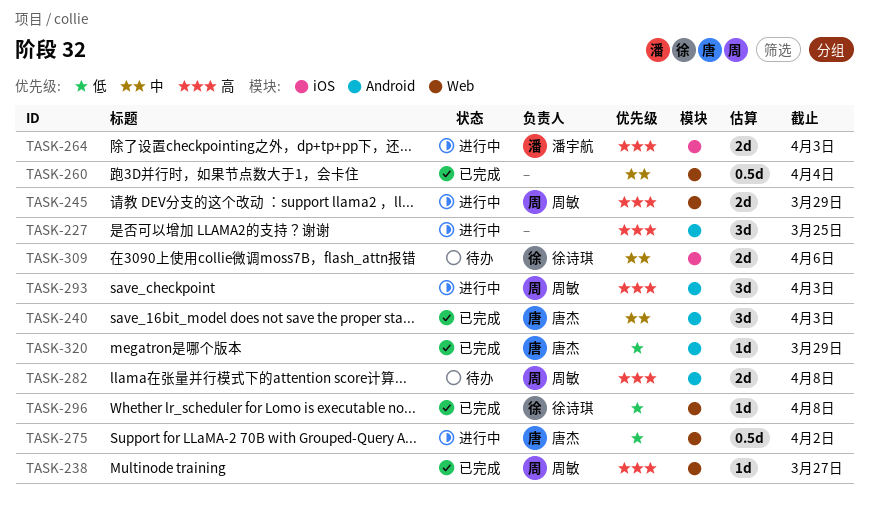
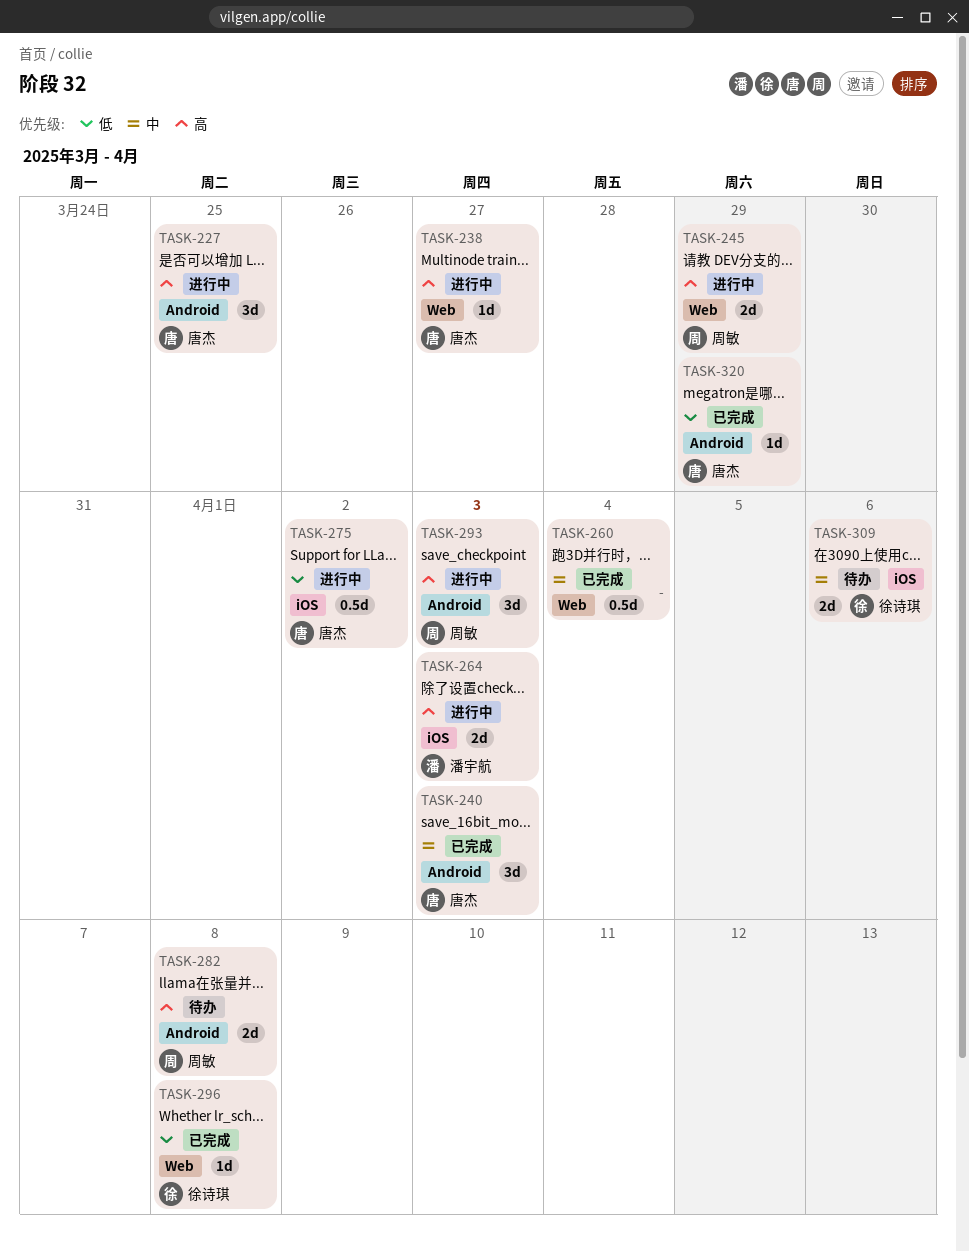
TASK-227, owner: none -> 唐杰
TASK-238, status: 已完成 -> 进行中
TASK-238, owner: 周敏 -> 唐杰
TASK-275, label: Web -> iOS

